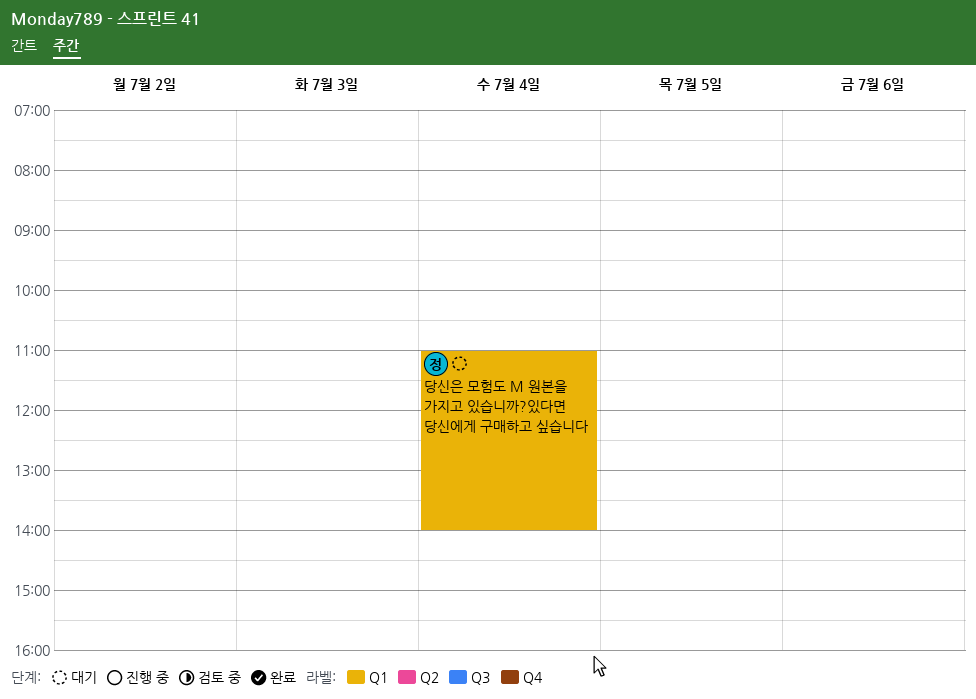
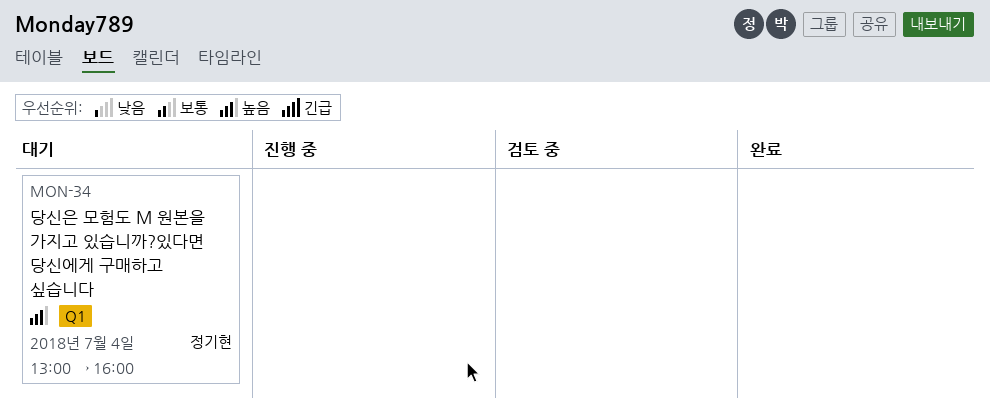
당신은 모험도 M 원본을 가지고 있습니까?있다면 당신에게 구매하고 싶습니다, begins: 11:00 -> 13:00
당신은 모험도 M 원본을 가지고 있습니까?있다면 당신에게 구매하고 싶습니다, ends: 14:00 -> 16:00

